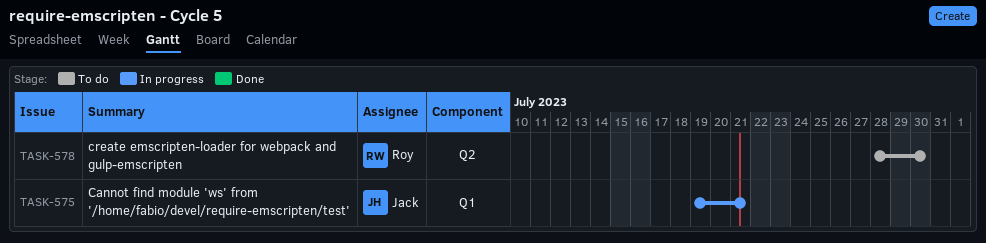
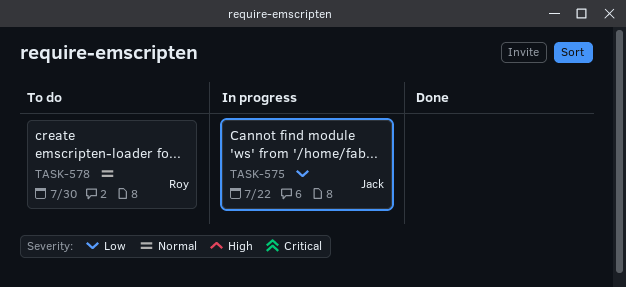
TASK-575, due: Jul 21 -> Jul 22

